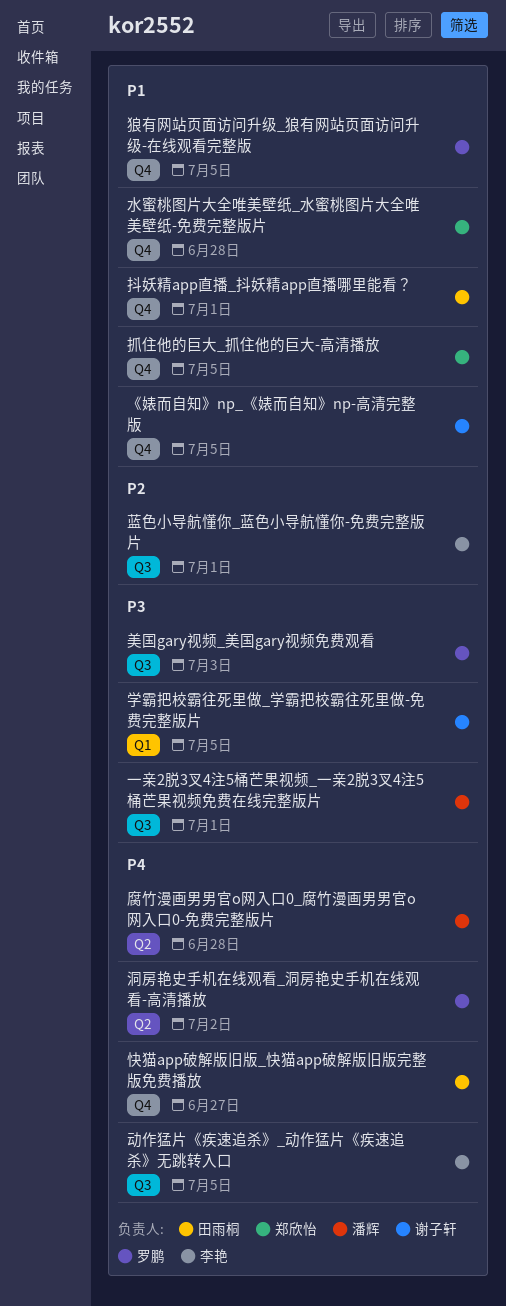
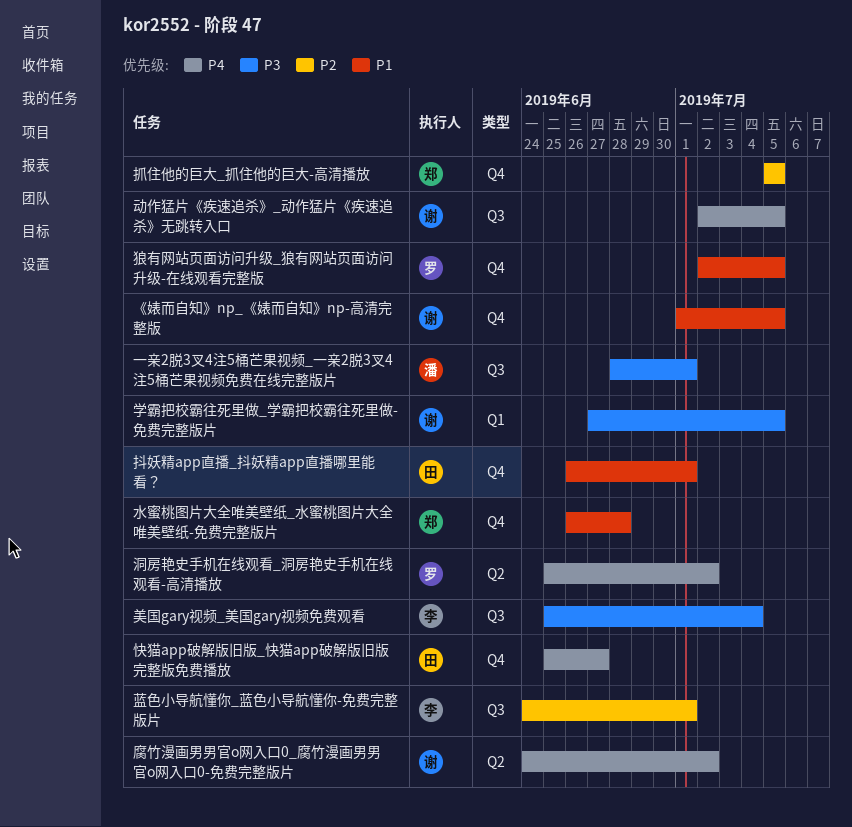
动作猛片《疾速追杀》_动作猛片《疾速追杀》无跳转入口, owner: 李艳 -> 谢子轩
抓住他的巨大_抓住他的巨大-高清播放, priority: P1 -> P2
美国gary视频_美国gary视频免费观看, owner: 罗鹏 -> 李艳
美国gary视频_美国gary视频免费观看, due: Jul 3 -> Jul 4
腐竹漫画男男官o网入口0_腐竹漫画男男官o网入口0-免费完整版片, owner: 潘辉 -> 谢子轩
腐竹漫画男男官o网入口0_腐竹漫画男男官o网入口0-免费完整版片, due: Jun 28 -> Jul 2

